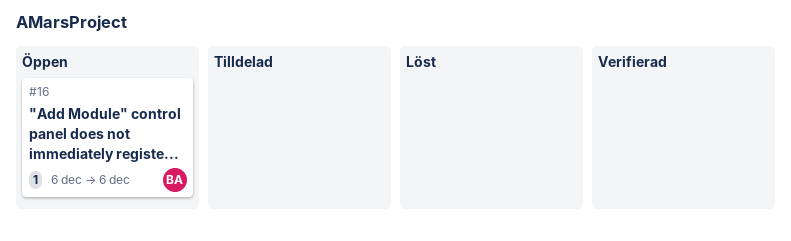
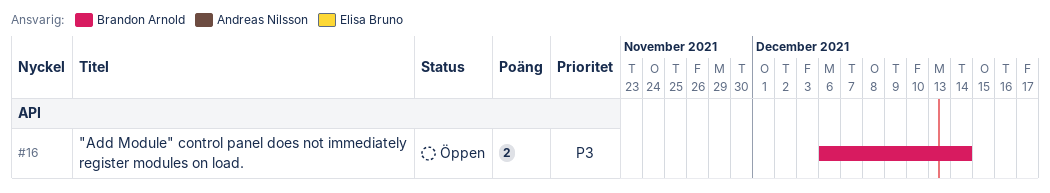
#16, estimate: 1 -> 2
#16, due: Dec 6 -> Dec 14

